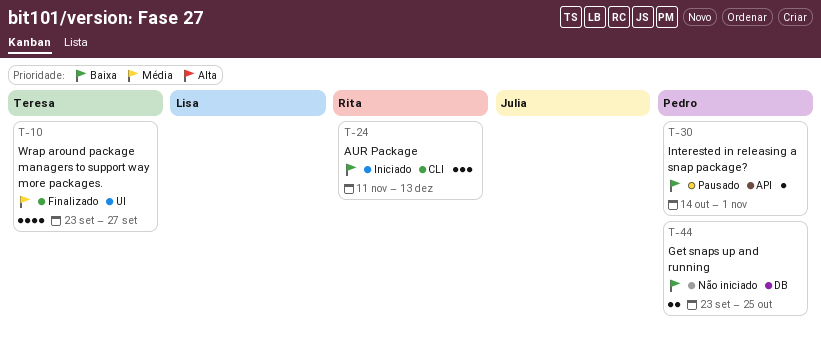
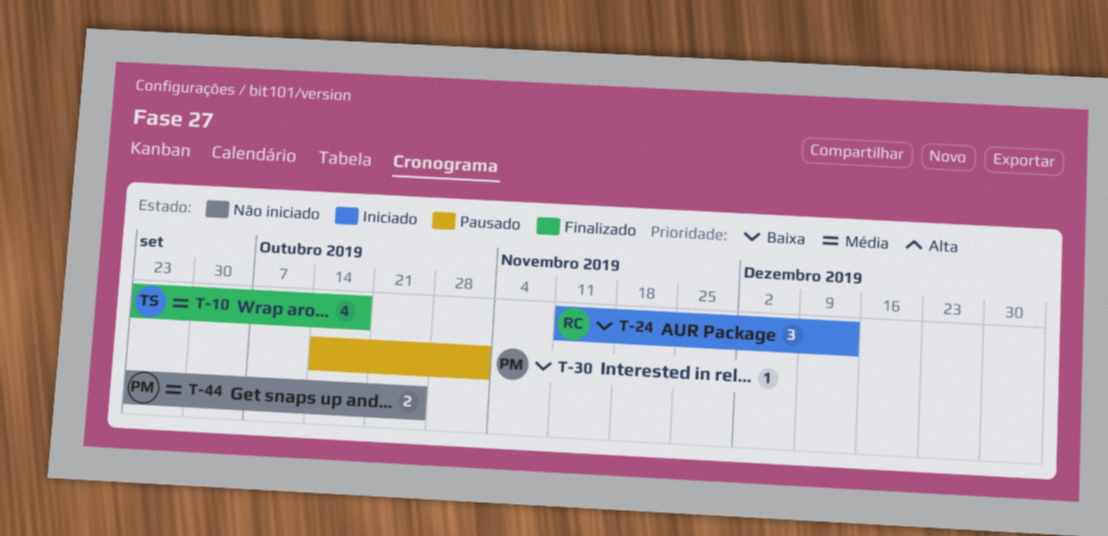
T-10, due: Sep 27 -> Oct 18
T-44, priority: Baixa -> Média

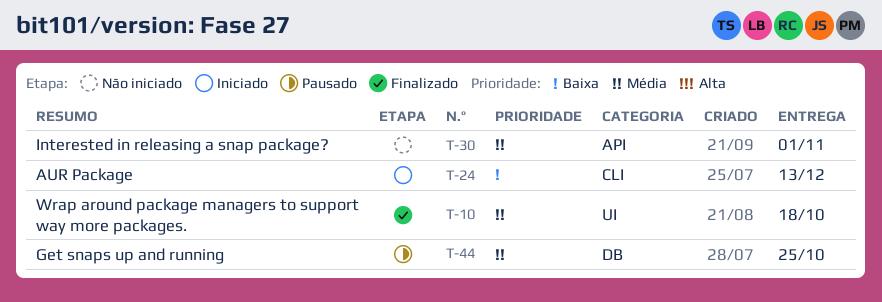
T-30, status: Pausado -> Não iniciado
T-30, priority: Baixa -> Média
T-44, status: Não iniciado -> Pausado

